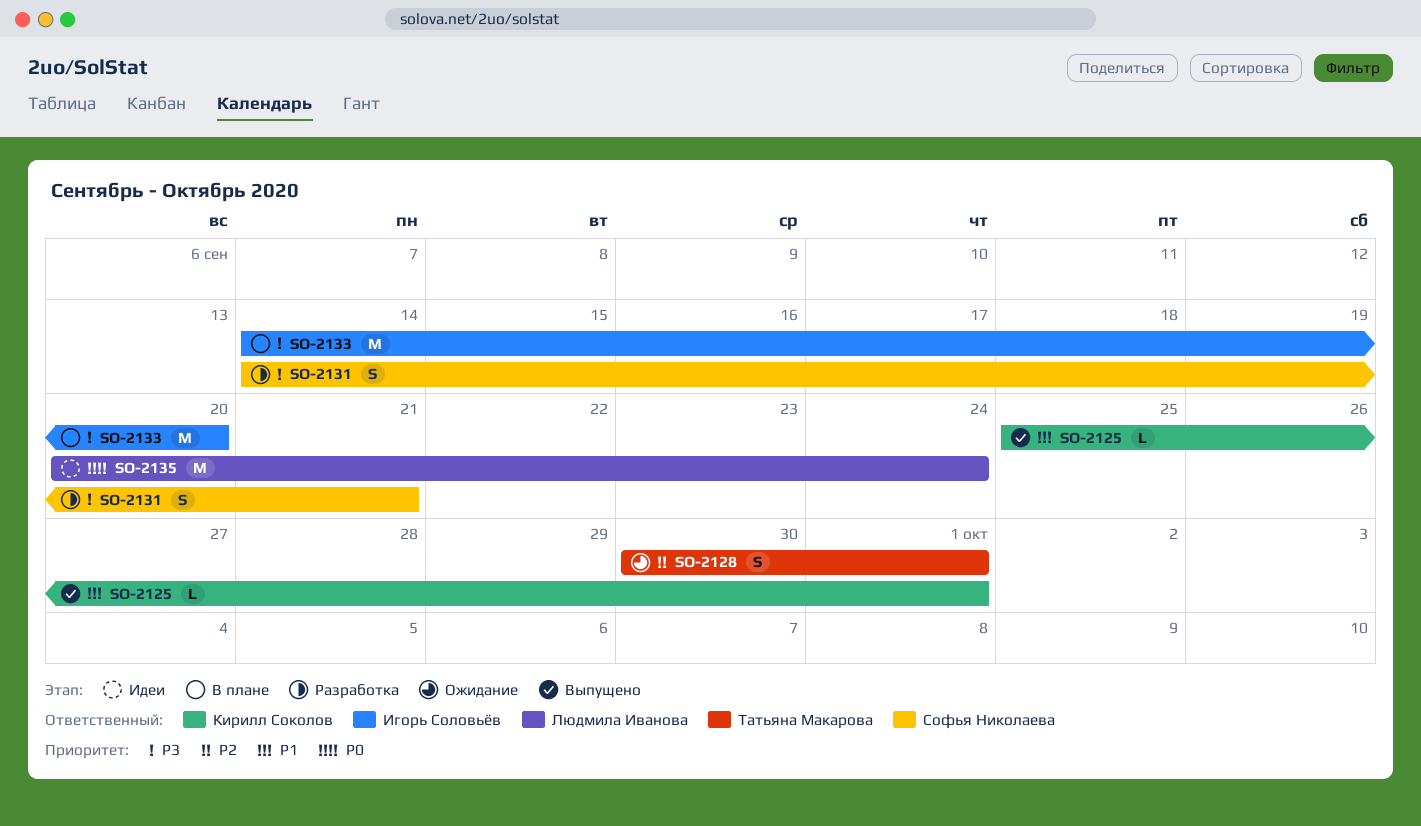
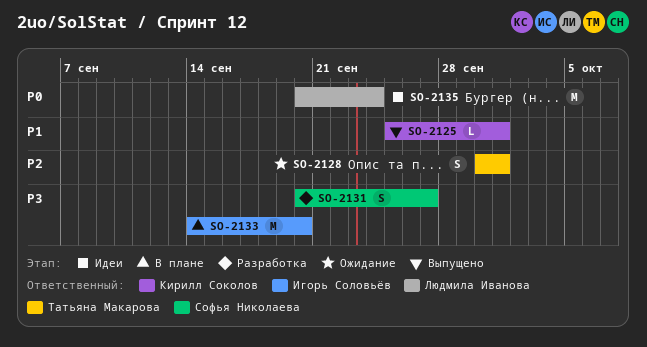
SO-2131, start: Sep 14 -> Sep 20
SO-2131, due: Sep 21 -> Sep 27

